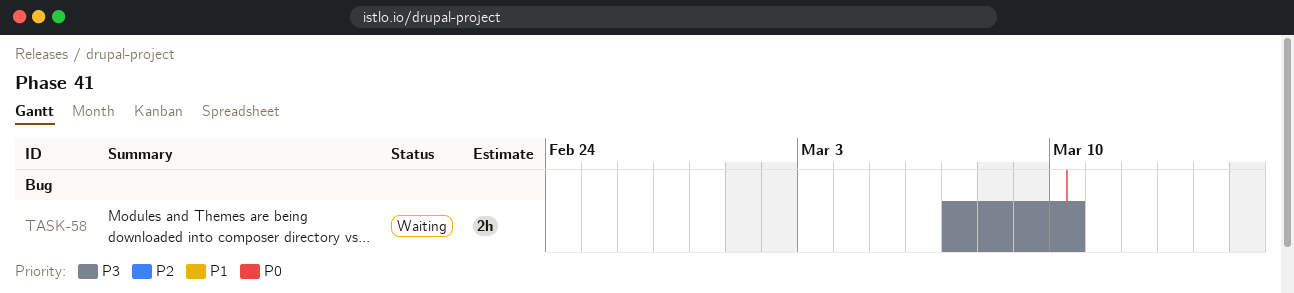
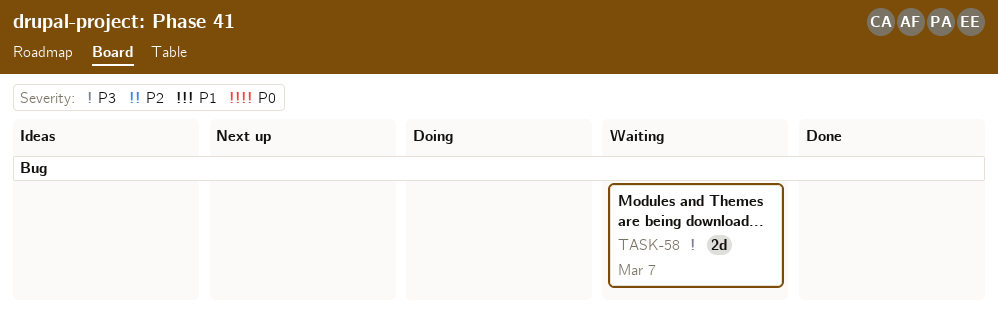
TASK-58, estimate: 2h -> 2d
TASK-58, due: Mar 10 -> Mar 7

